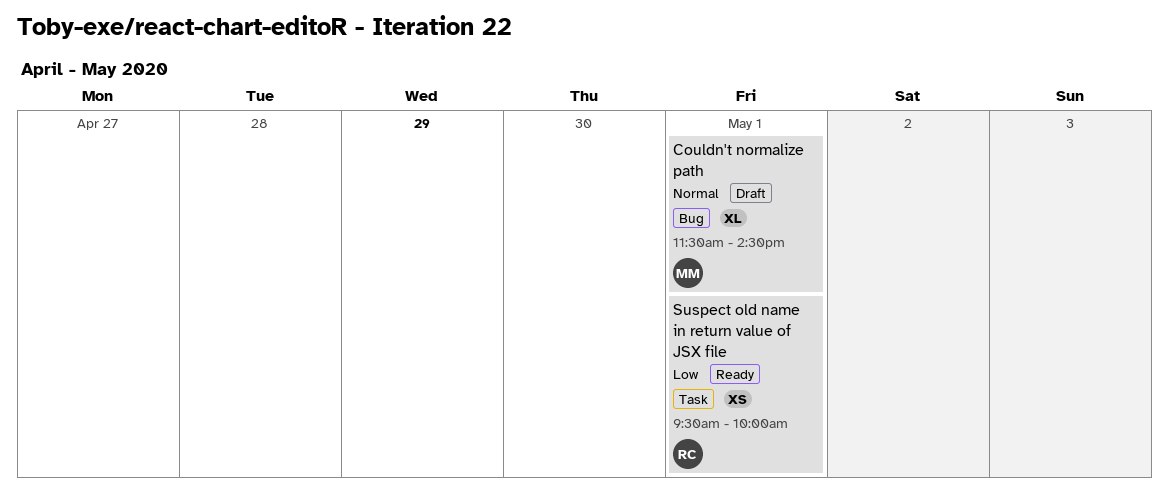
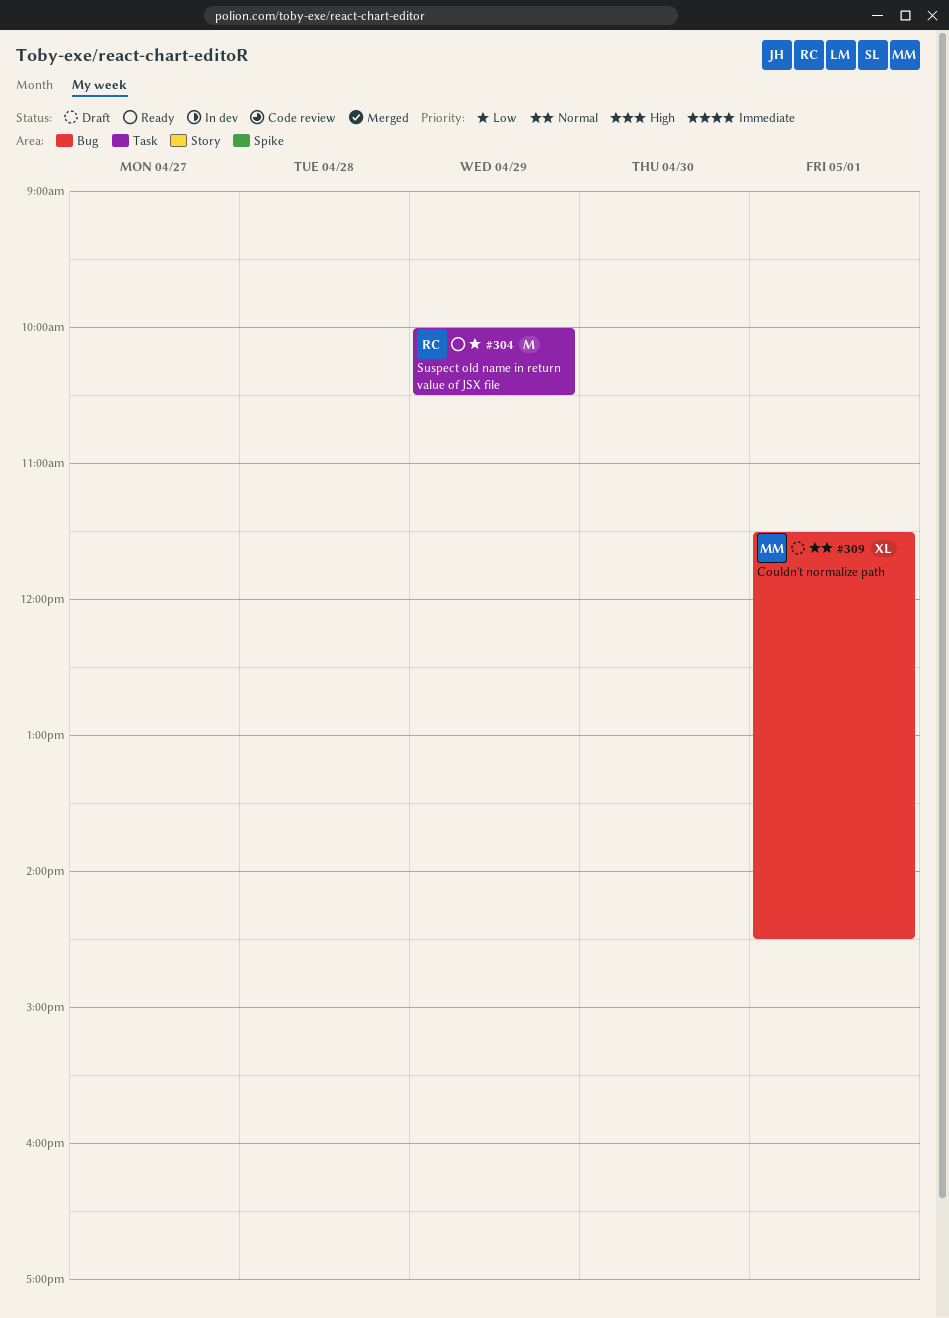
Suspect old name in return value of JSX file, estimate: XS -> M
Suspect old name in return value of JSX file, day: May 1 -> Apr 29
Suspect old name in return value of JSX file, begins: 09:30 -> 10:00
Suspect old name in return value of JSX file, ends: 10:00 -> 10:30

